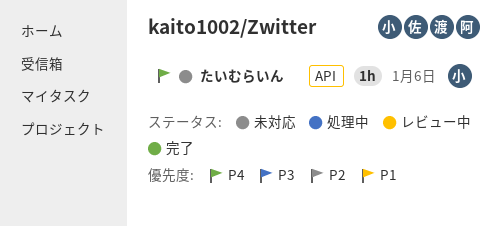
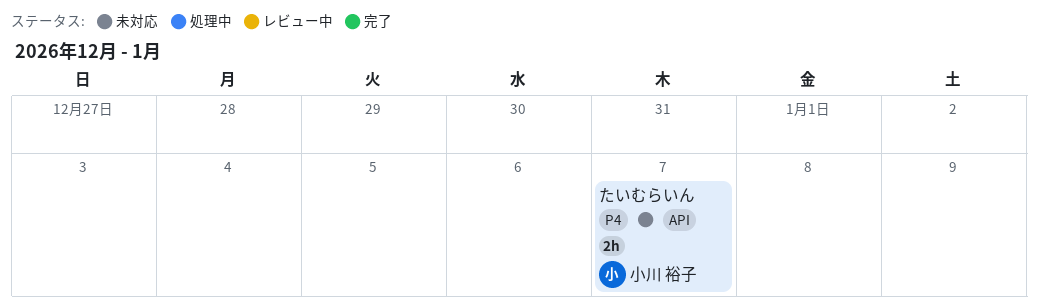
たいむらいん, estimate: 1h -> 2h
たいむらいん, due: Jan 6 -> Jan 7

